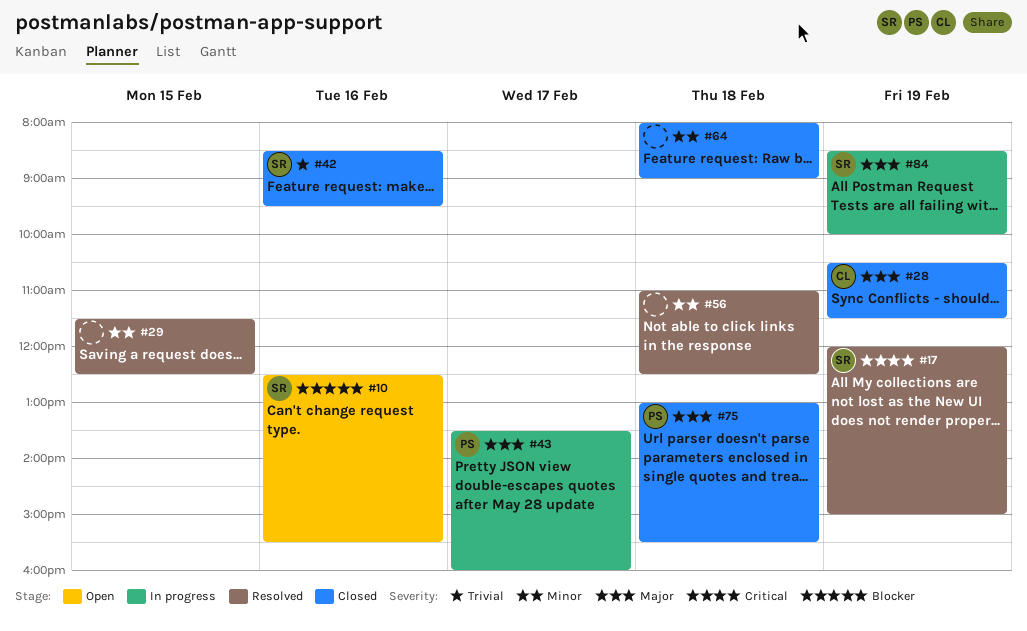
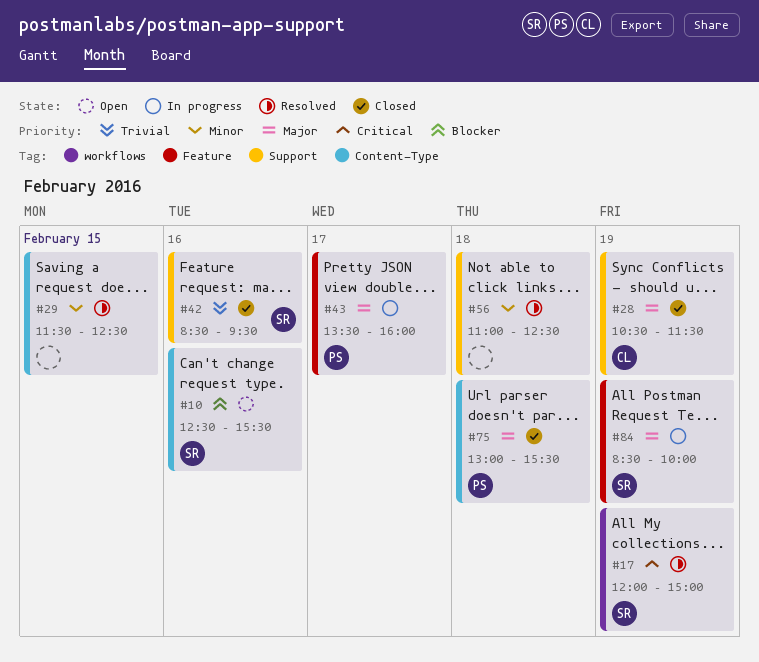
#64: present -> none

